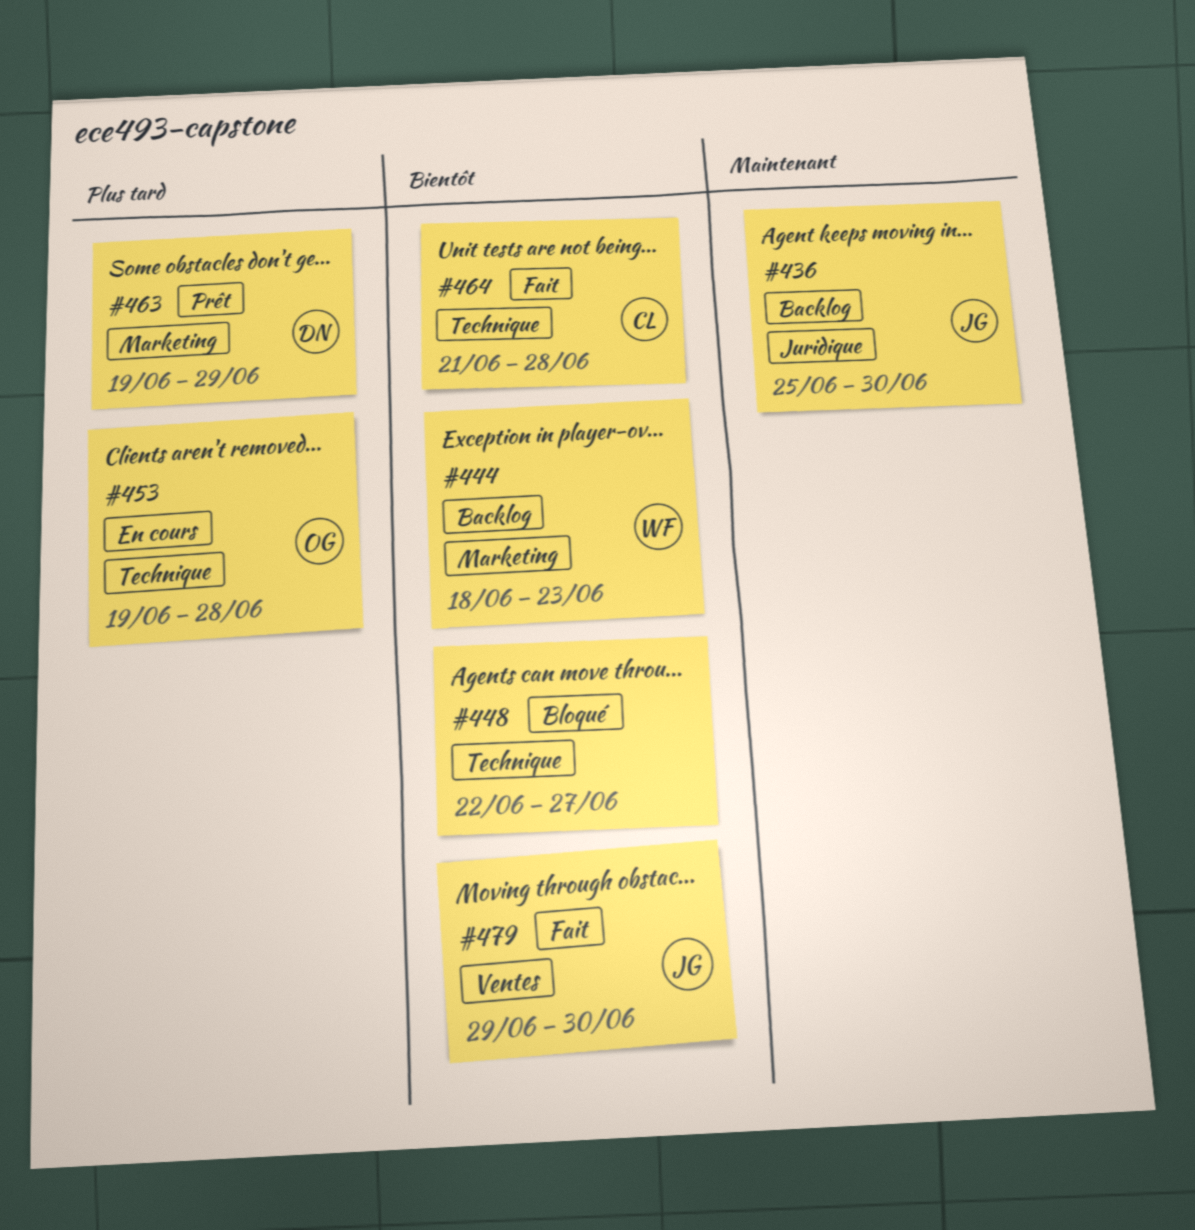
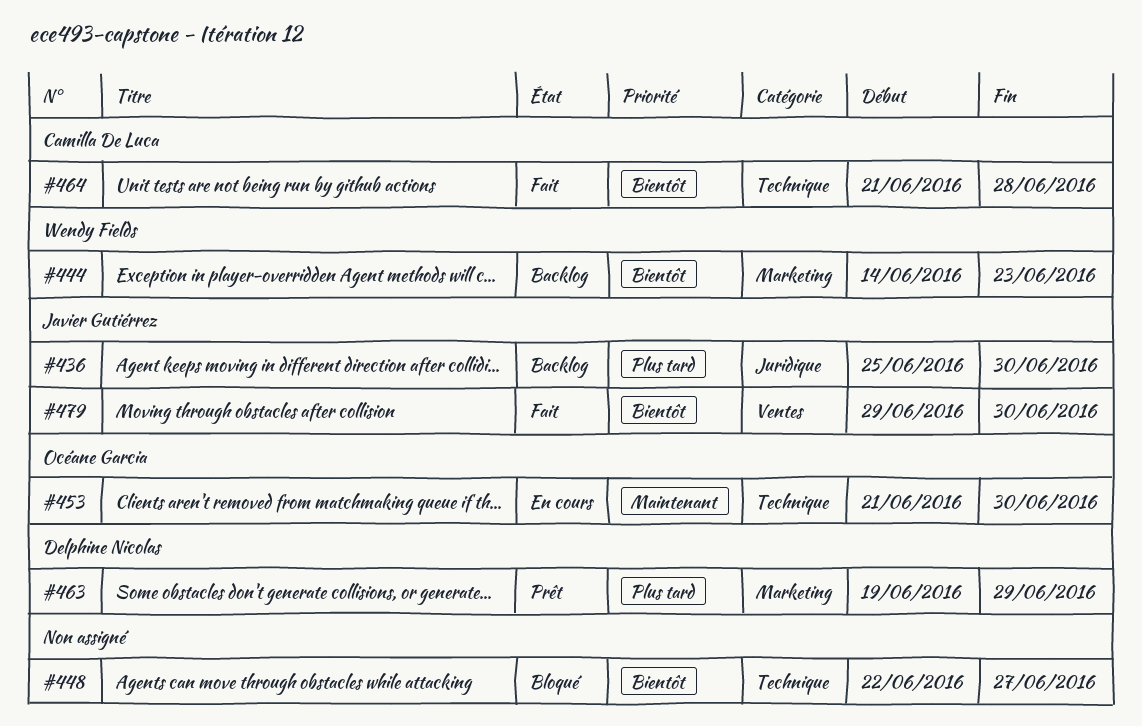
#436, priority: Maintenant -> Plus tard
#444, start: Jun 18 -> Jun 14
#453, priority: Plus tard -> Maintenant
#453, start: Jun 19 -> Jun 21
#453, due: Jun 28 -> Jun 30

